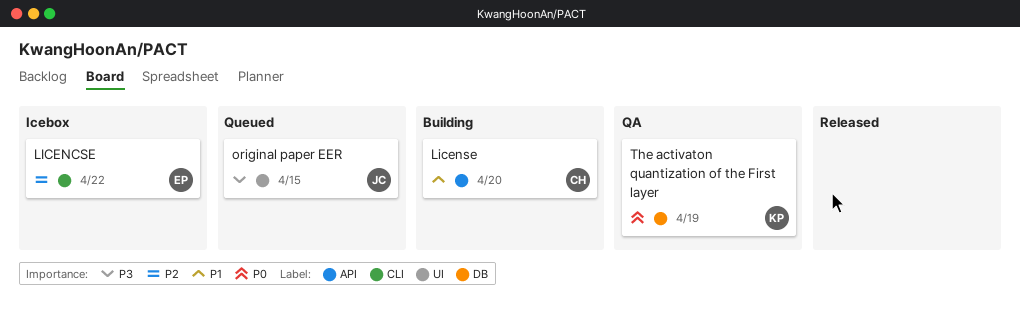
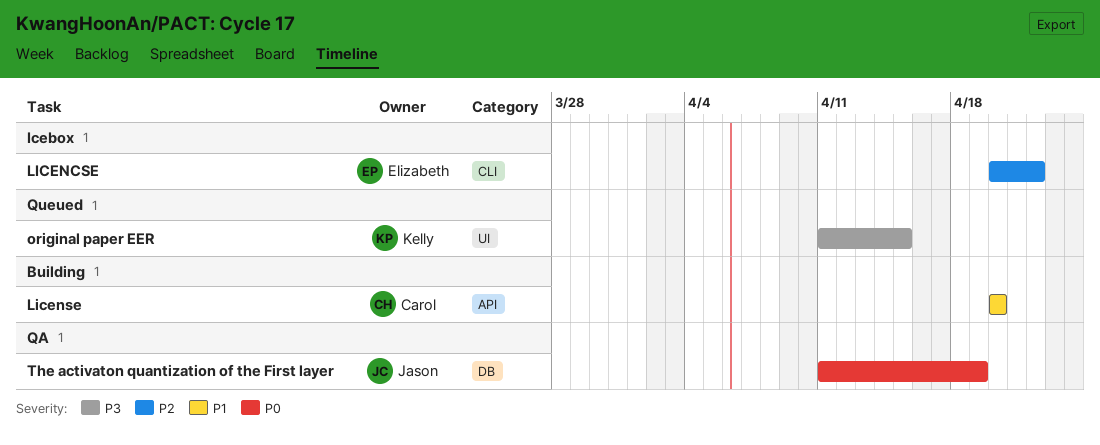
original paper EER, owner: Jason -> Kelly
The activaton quantization of the First layer, owner: Kelly -> Jason

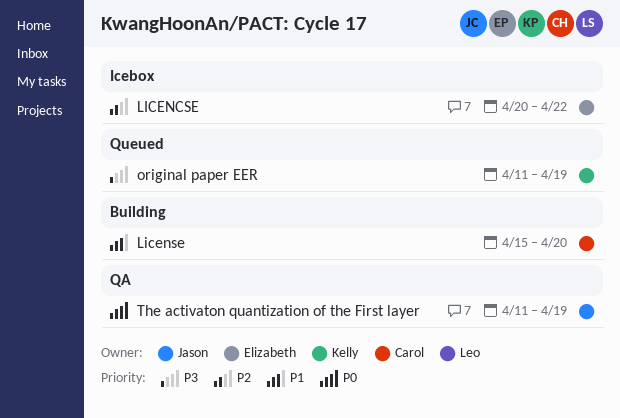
License, start: Apr 20 -> Apr 15
original paper EER, due: Apr 15 -> Apr 19

